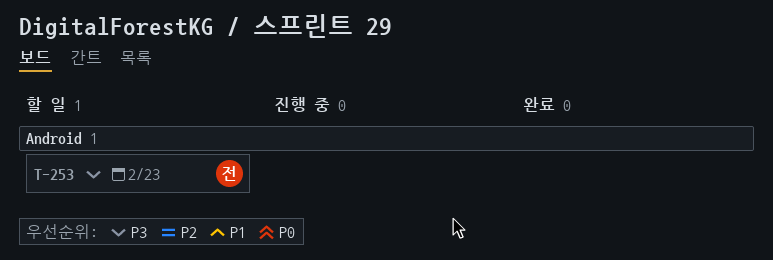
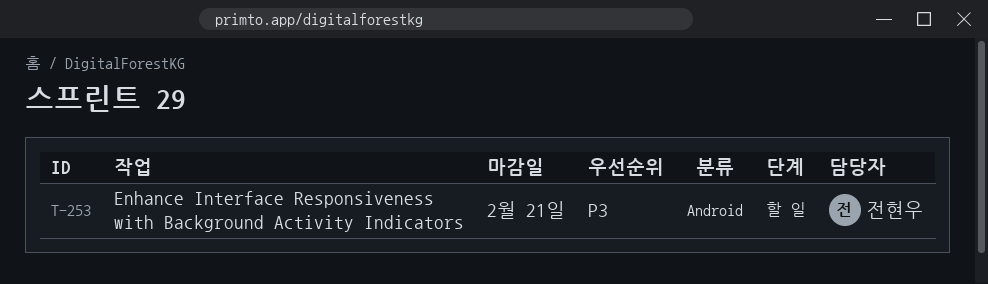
T-253, due: Feb 23 -> Feb 21

